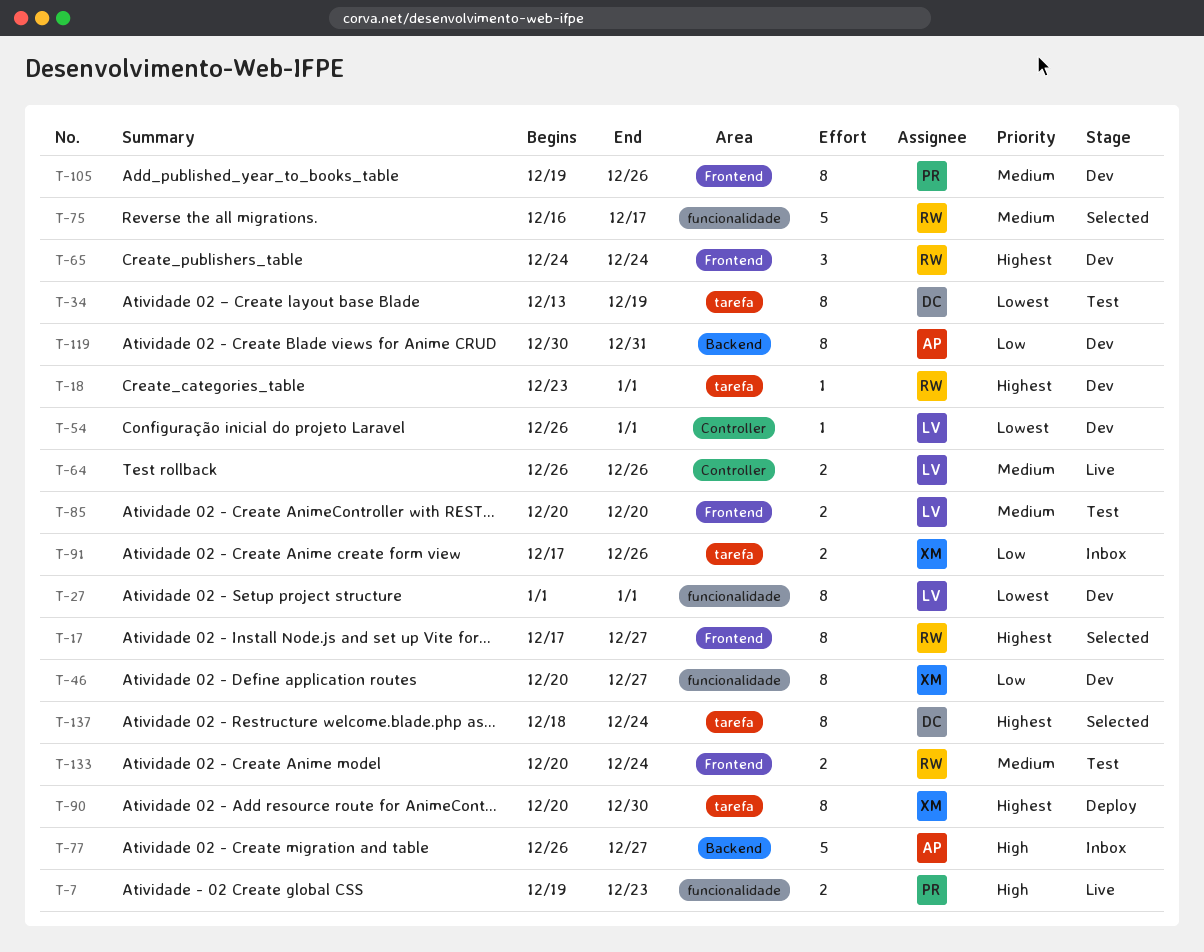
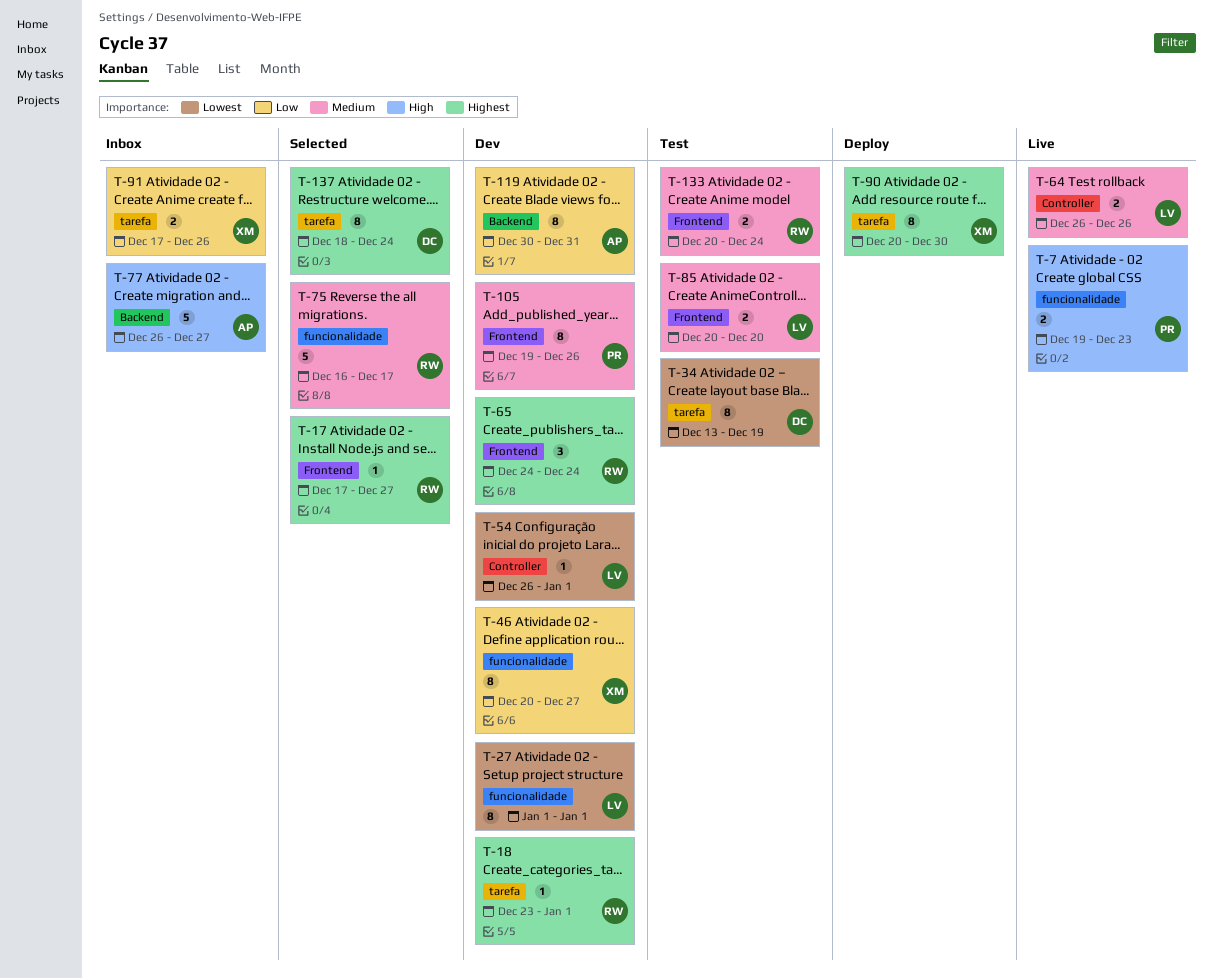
T-17, estimate: 8 -> 1

